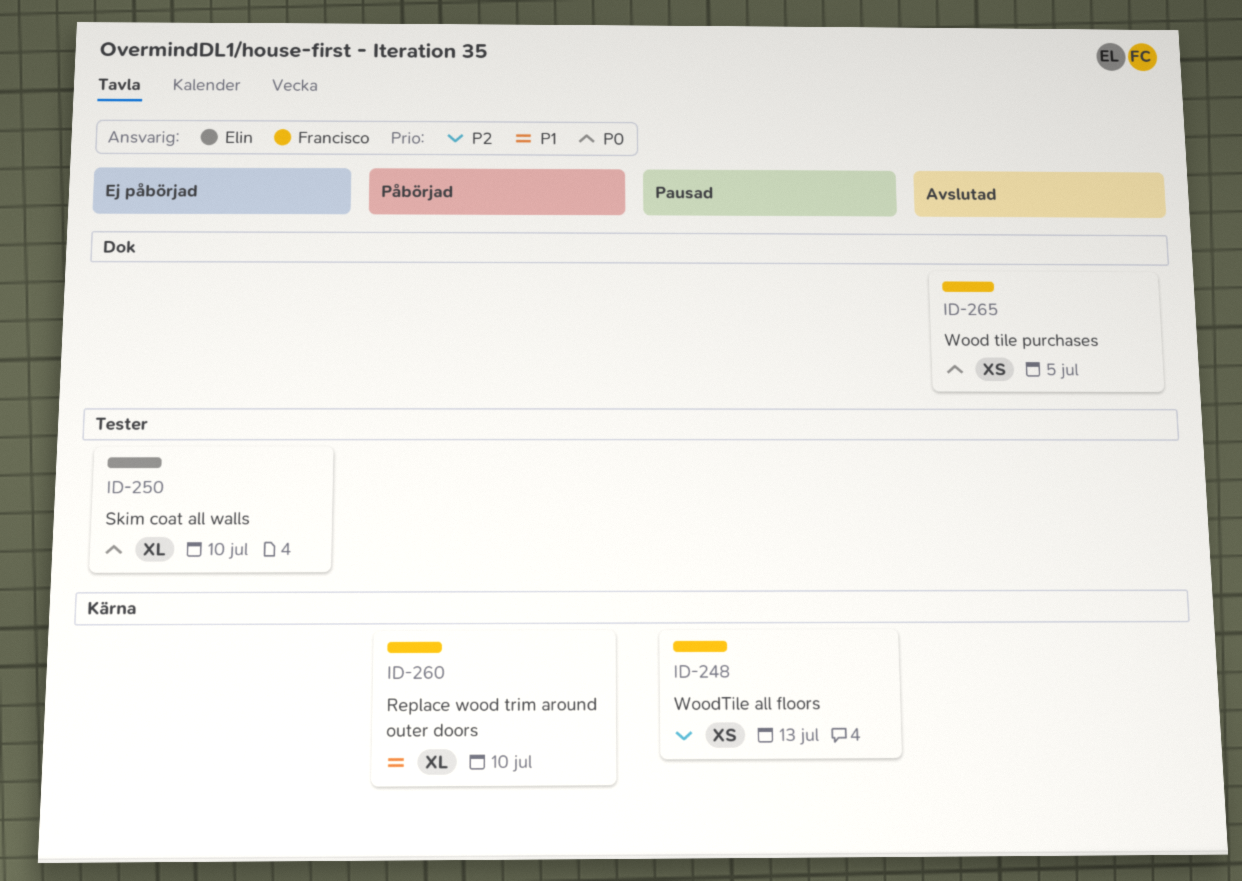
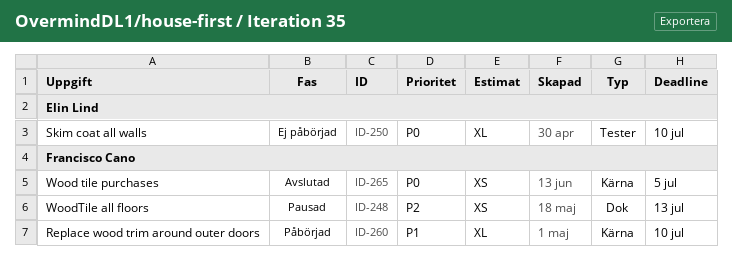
ID-248, label: Kärna -> Dok
ID-265, label: Dok -> Kärna

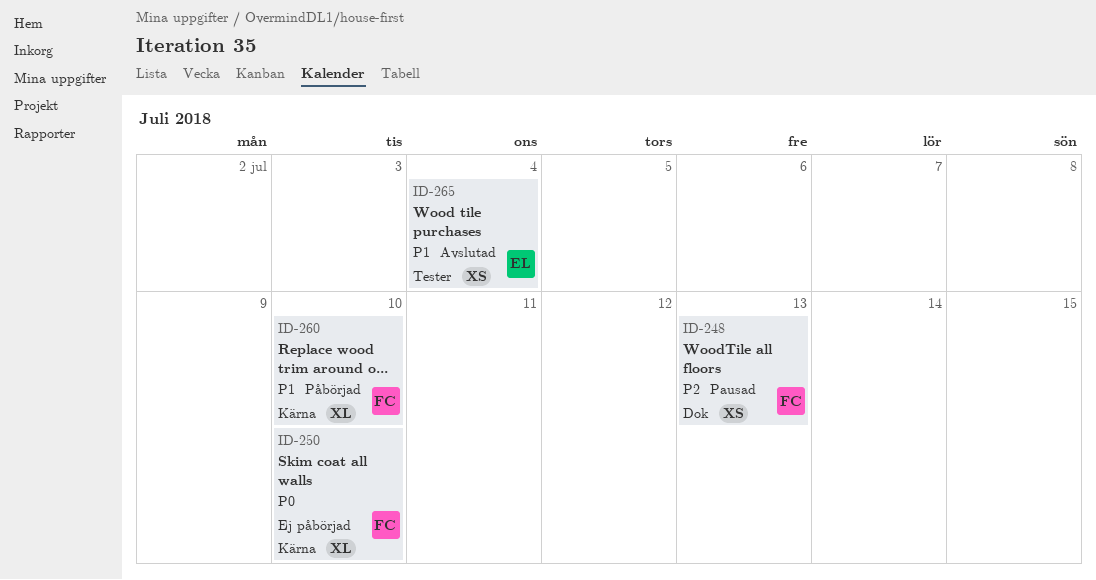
ID-250, owner: Elin Lind -> Francisco Cano
ID-250, label: Tester -> Kärna
ID-265, owner: Francisco Cano -> Elin Lind
ID-265, priority: P0 -> P1
ID-265, label: Kärna -> Tester
ID-265, due: Jul 5 -> Jul 4

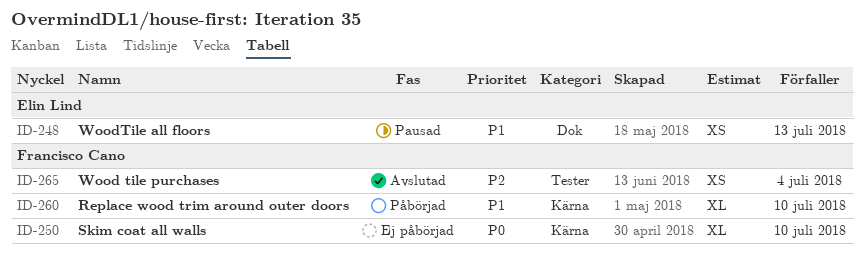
ID-248, owner: Francisco Cano -> Elin Lind
ID-248, priority: P2 -> P1
ID-265, owner: Elin Lind -> Francisco Cano
ID-265, priority: P1 -> P2

